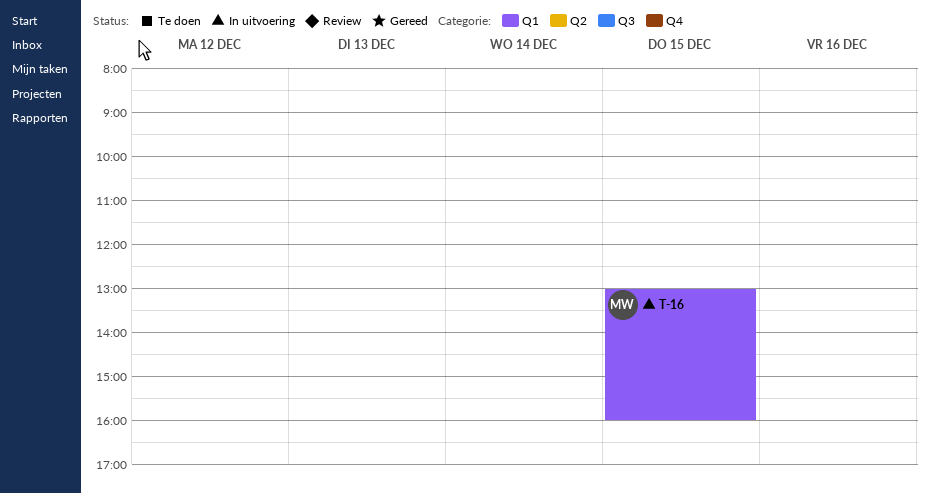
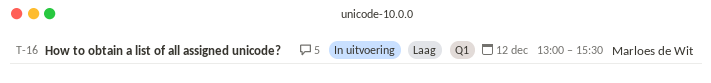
T-16, day: Dec 15 -> Dec 12
T-16, ends: 16:00 -> 15:30

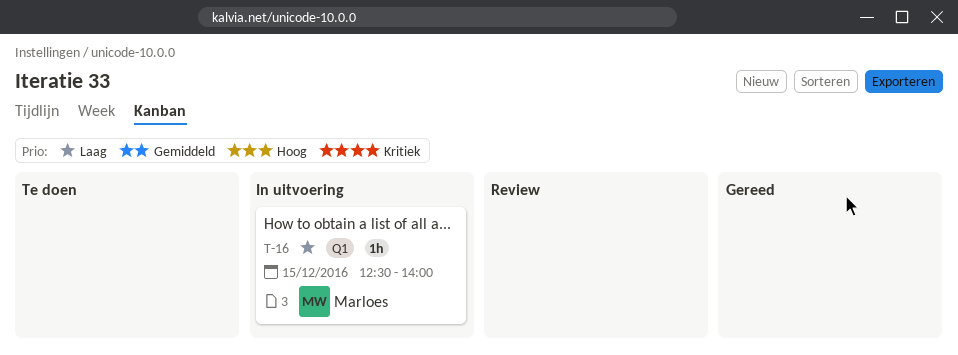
T-16, day: Dec 12 -> Dec 15
T-16, begins: 13:00 -> 12:30
T-16, ends: 15:30 -> 14:00

